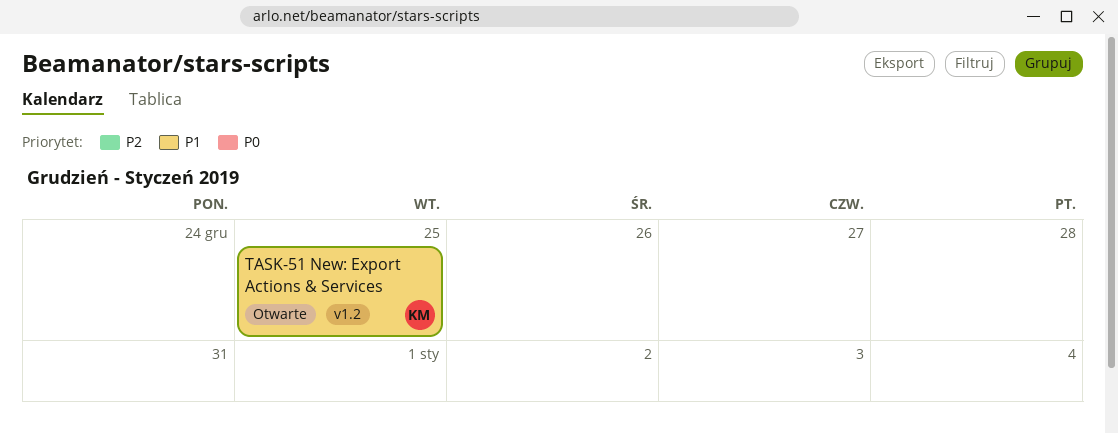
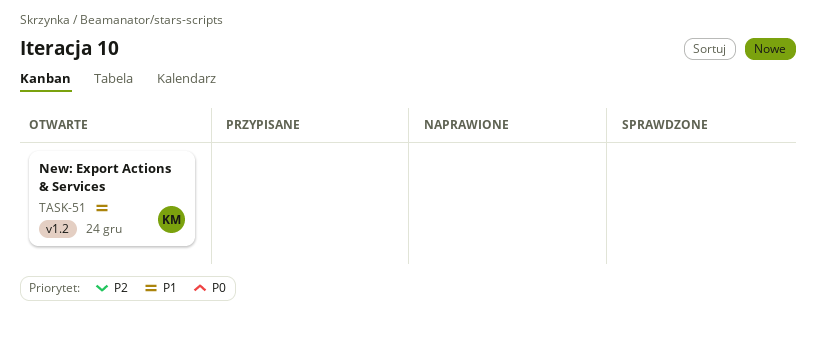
TASK-51, due: Dec 25 -> Dec 24

